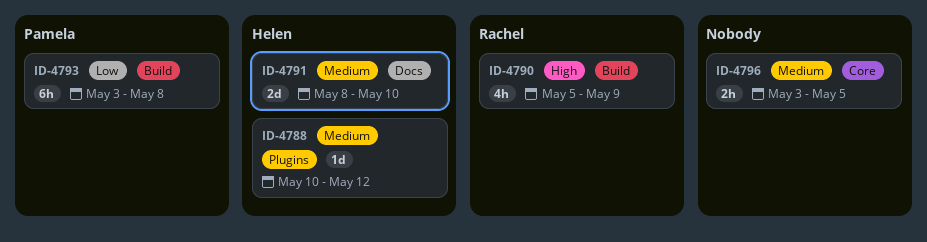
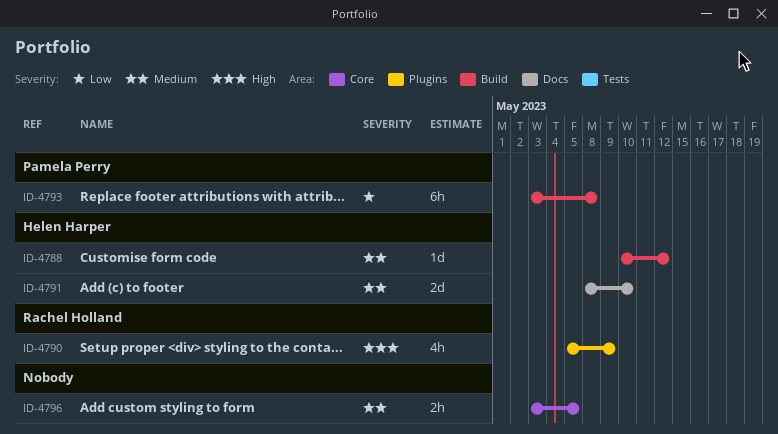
ID-4788, label: Plugins -> Build
ID-4790, label: Build -> Plugins

